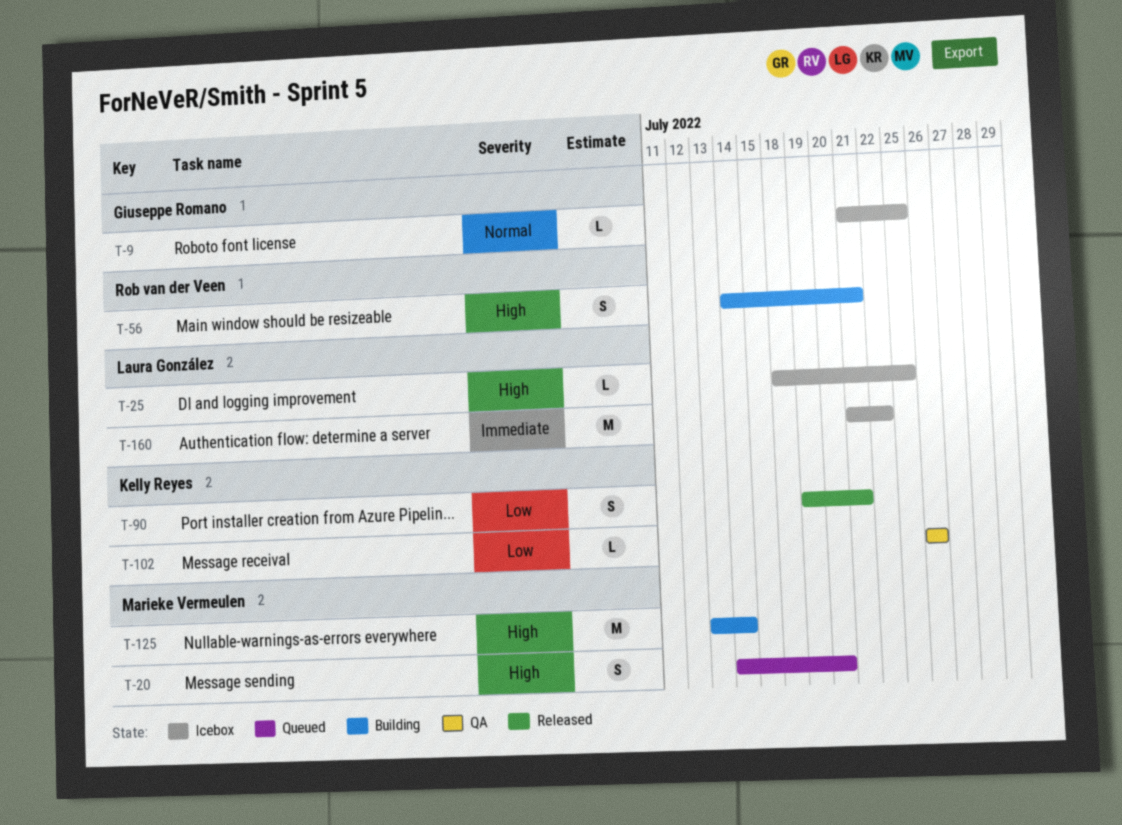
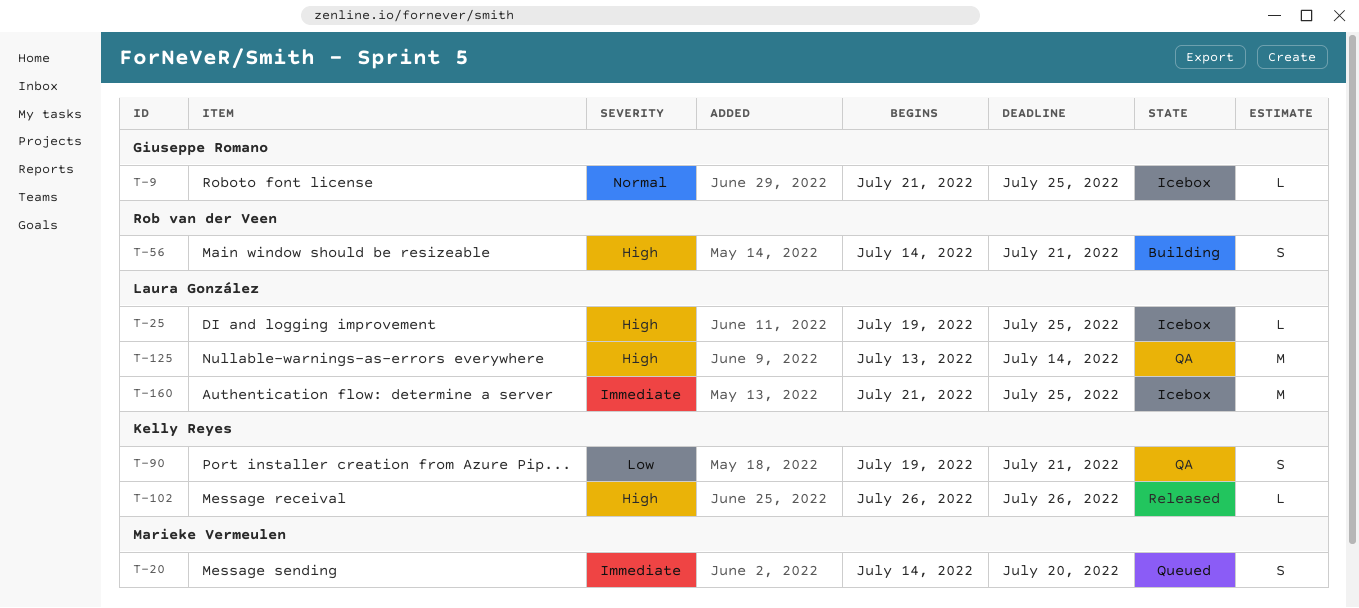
T-20, priority: High -> Immediate
T-25, start: Jul 18 -> Jul 19
T-90, status: Released -> QA
T-102, status: QA -> Released
T-102, priority: Low -> High
T-125, status: Building -> QA
T-125, owner: Marieke Vermeulen -> Laura González
T-160, due: Jul 22 -> Jul 25

